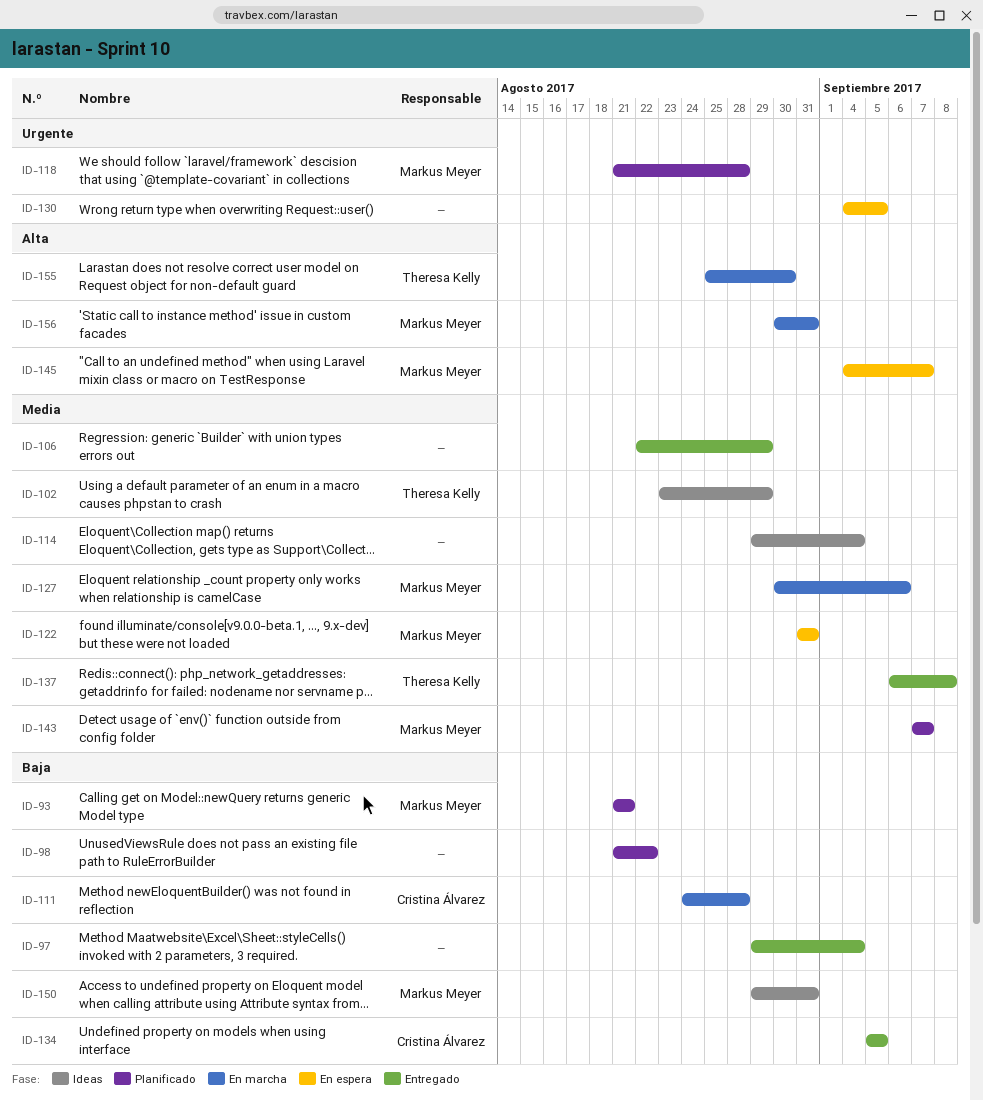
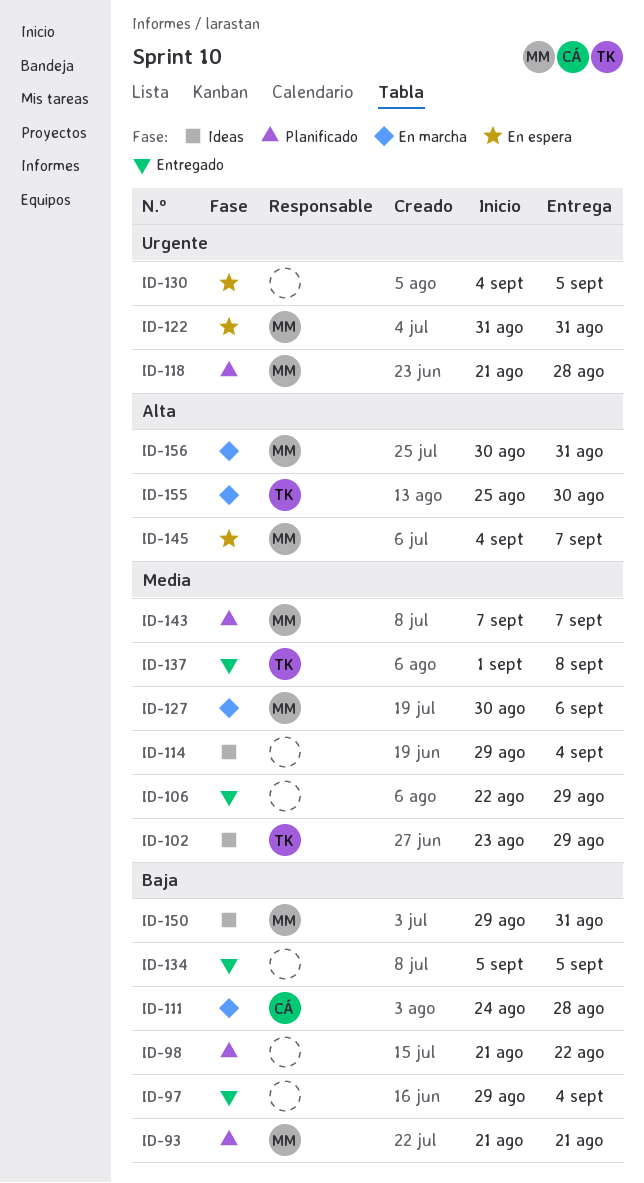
ID-122, priority: Media -> Urgente
ID-134, owner: Cristina Álvarez -> none
ID-137, start: Sep 6 -> Sep 1

